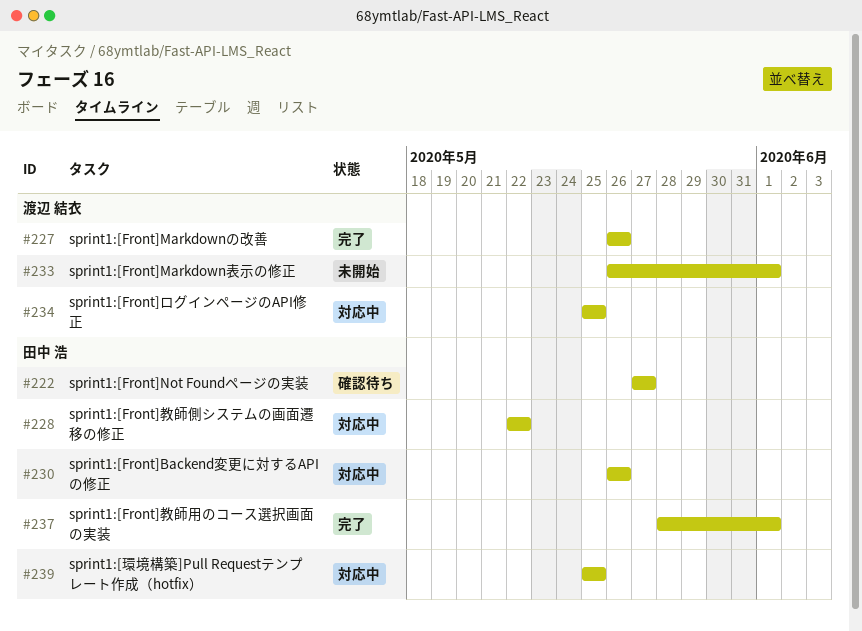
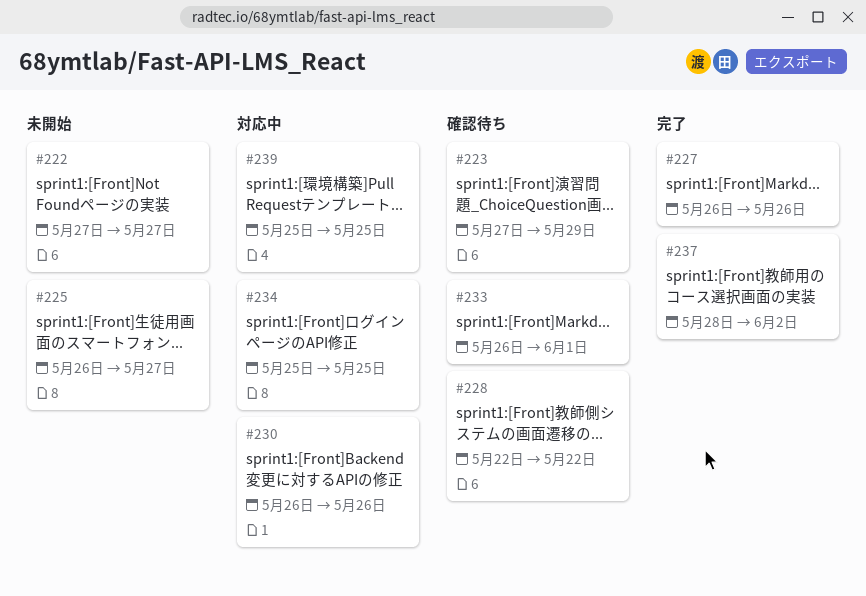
#222, status: 確認待ち -> 未開始
#223: none -> present
#225: none -> present
#228, status: 対応中 -> 確認待ち
#233, status: 未開始 -> 確認待ち
#237, due: Jun 1 -> Jun 2

